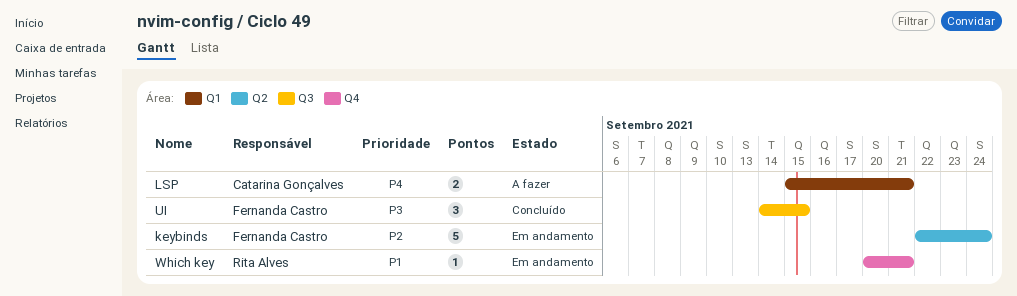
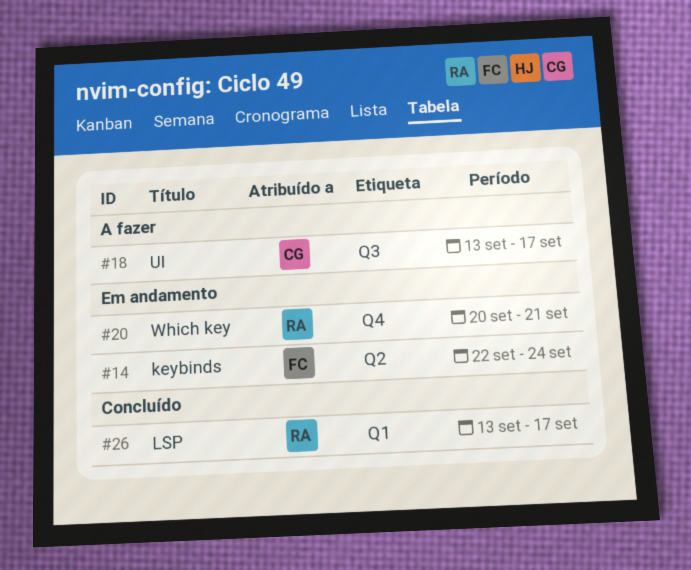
LSP, status: A fazer -> Concluído
LSP, owner: Catarina Gonçalves -> Rita Alves
LSP, start: Sep 15 -> Sep 13
LSP, due: Sep 21 -> Sep 17
UI, status: Concluído -> A fazer
UI, owner: Fernanda Castro -> Catarina Gonçalves
UI, start: Sep 14 -> Sep 13
UI, due: Sep 15 -> Sep 17

